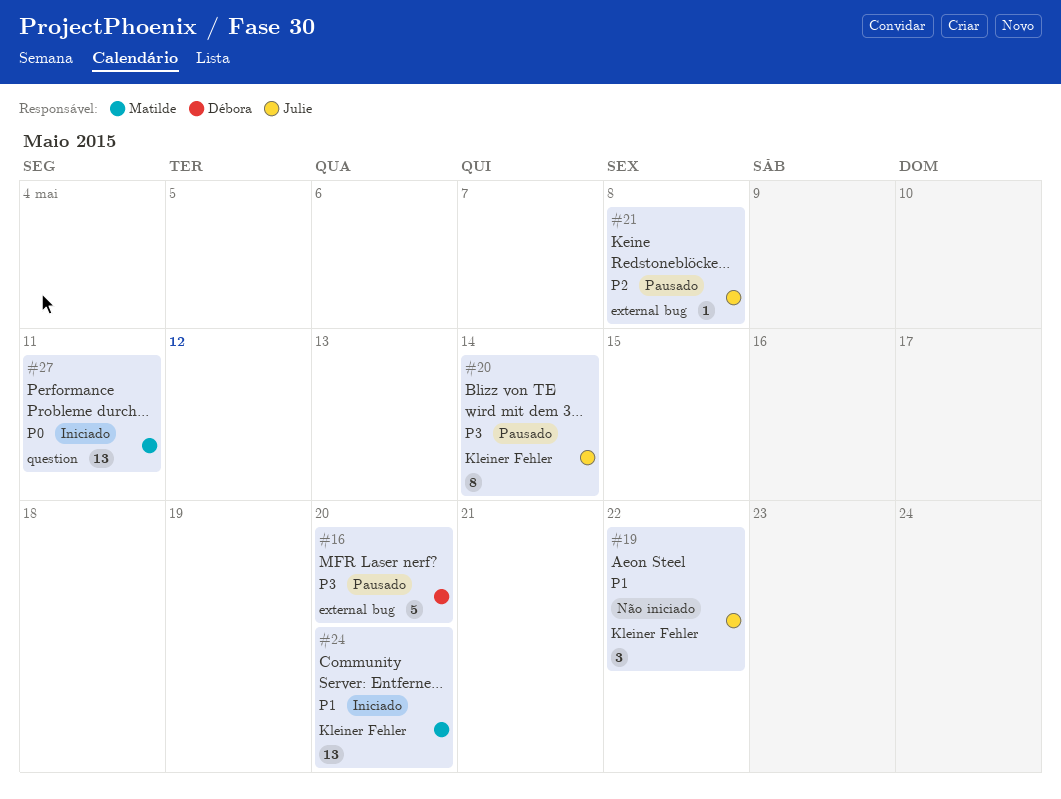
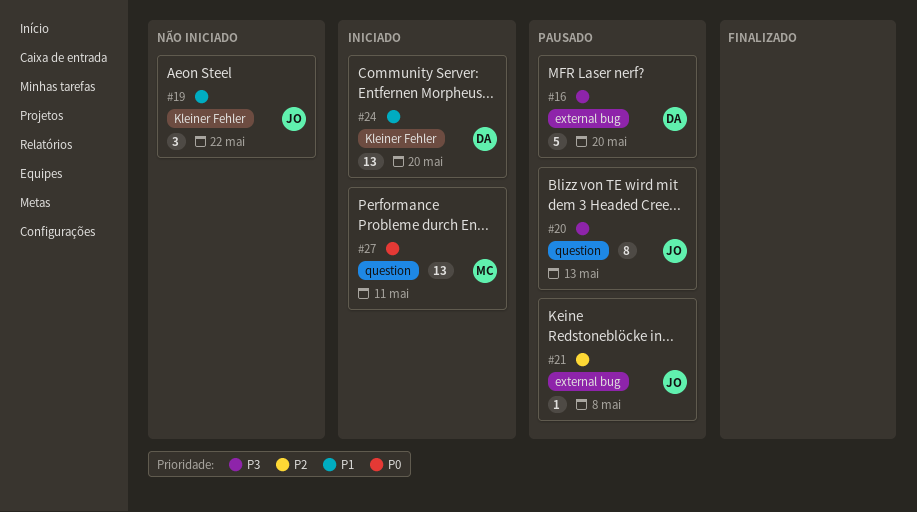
#20, label: Kleiner Fehler -> question
#20, due: May 14 -> May 13
#24, owner: Matilde -> Débora

